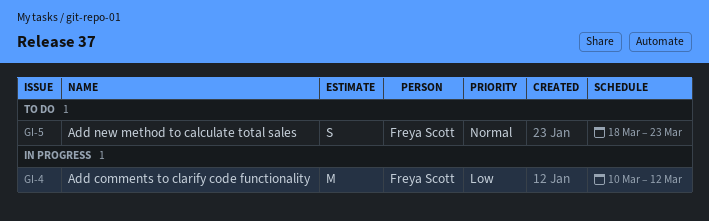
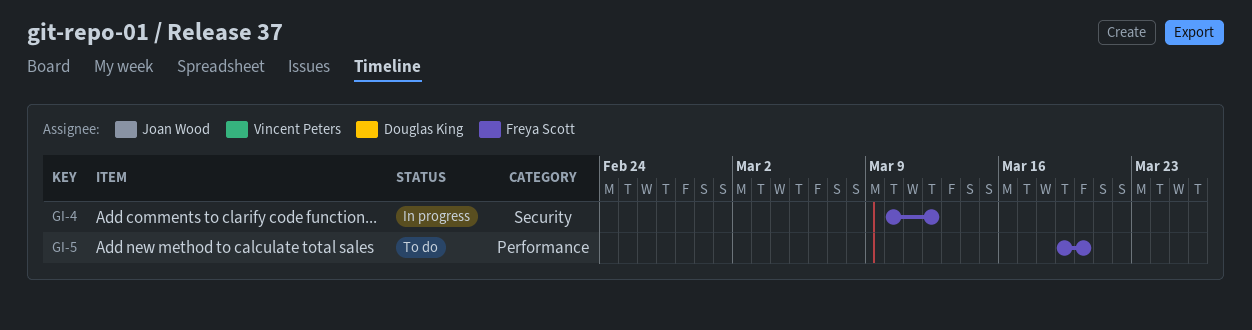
GI-5, start: Mar 18 -> Mar 19
GI-5, due: Mar 23 -> Mar 20

